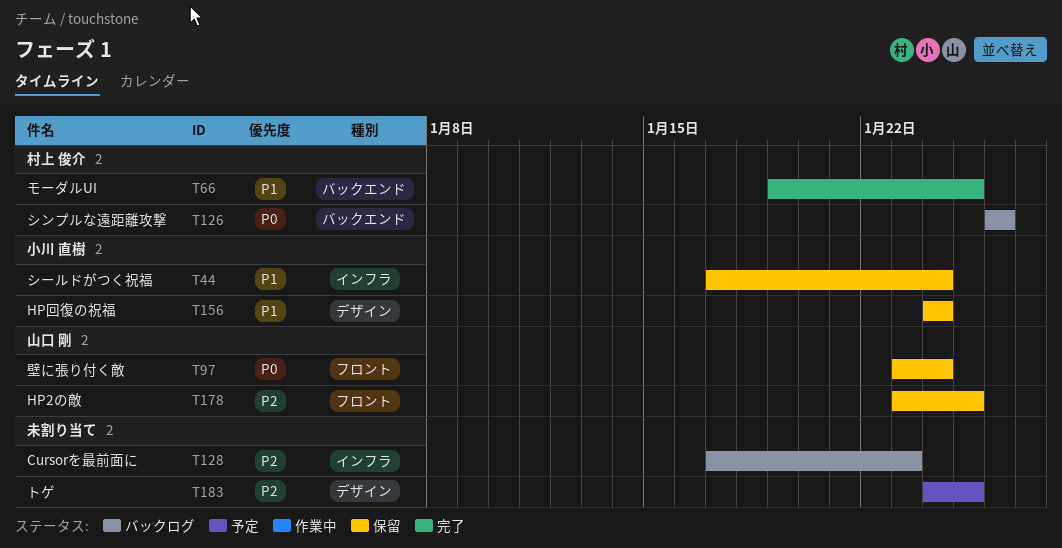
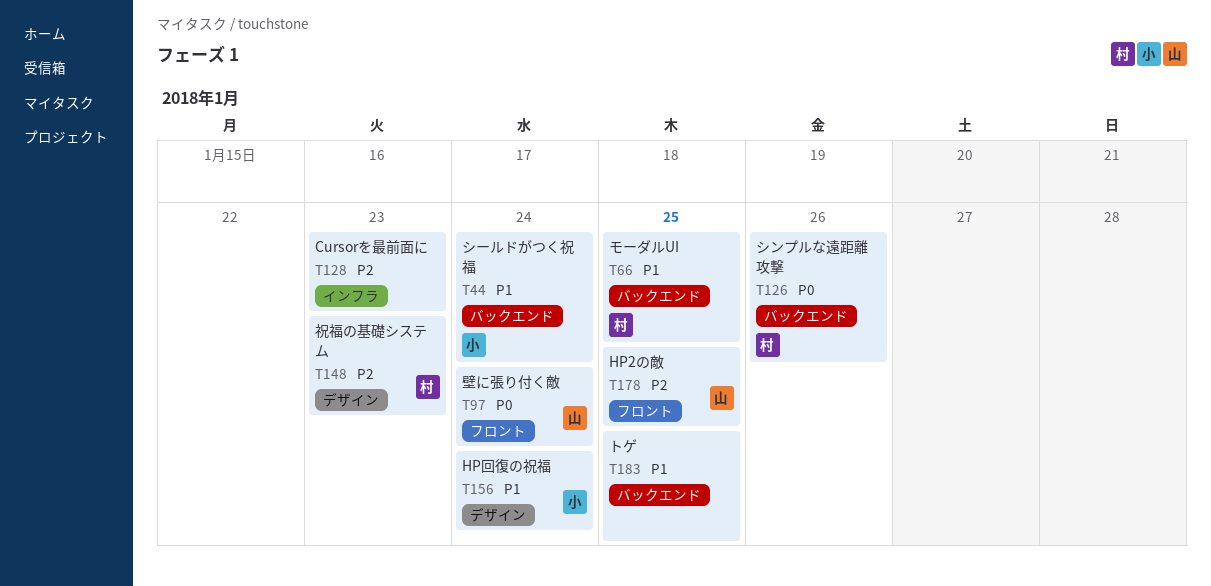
T44, label: インフラ -> バックエンド
T148: none -> present
T183, priority: P2 -> P1
T183, label: デザイン -> バックエンド

